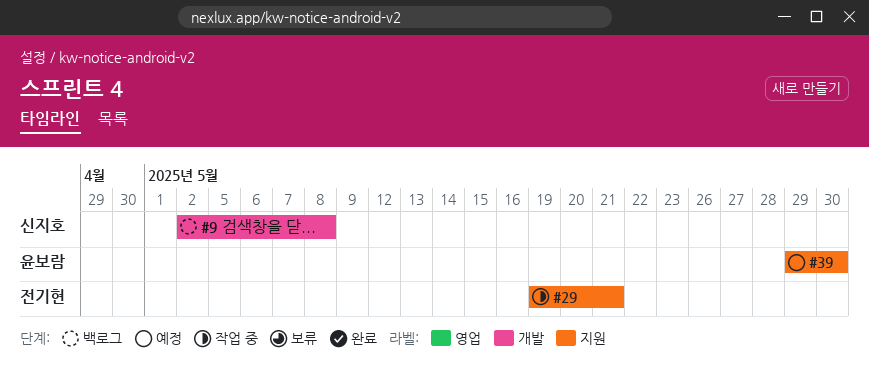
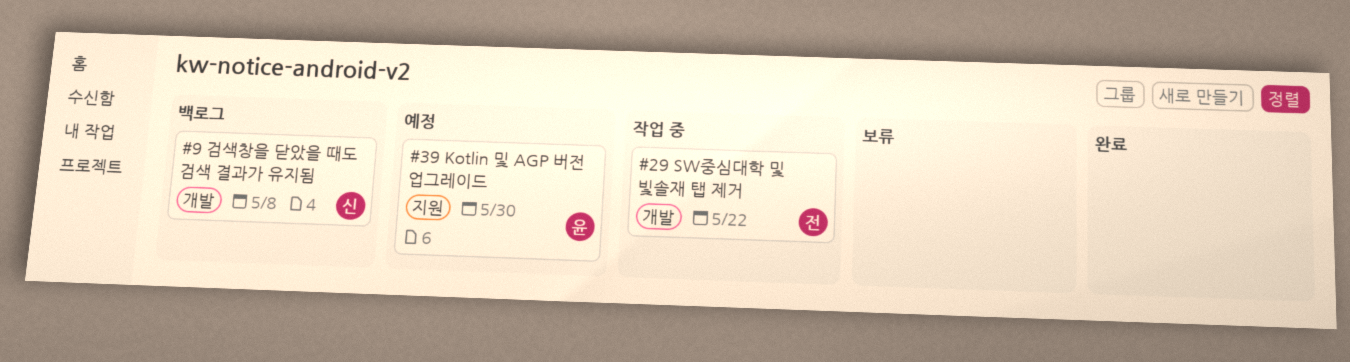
#29, label: 지원 -> 개발
#29, due: May 21 -> May 22

